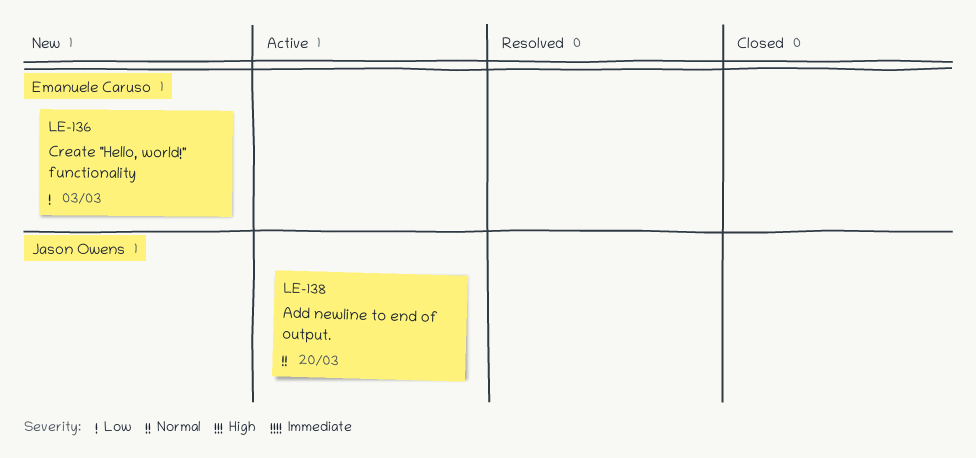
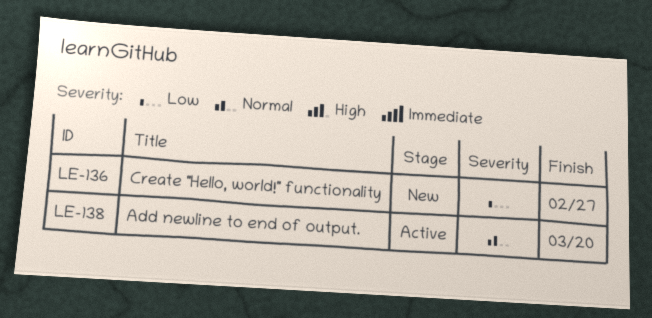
LE-136, due: Mar 3 -> Feb 27

